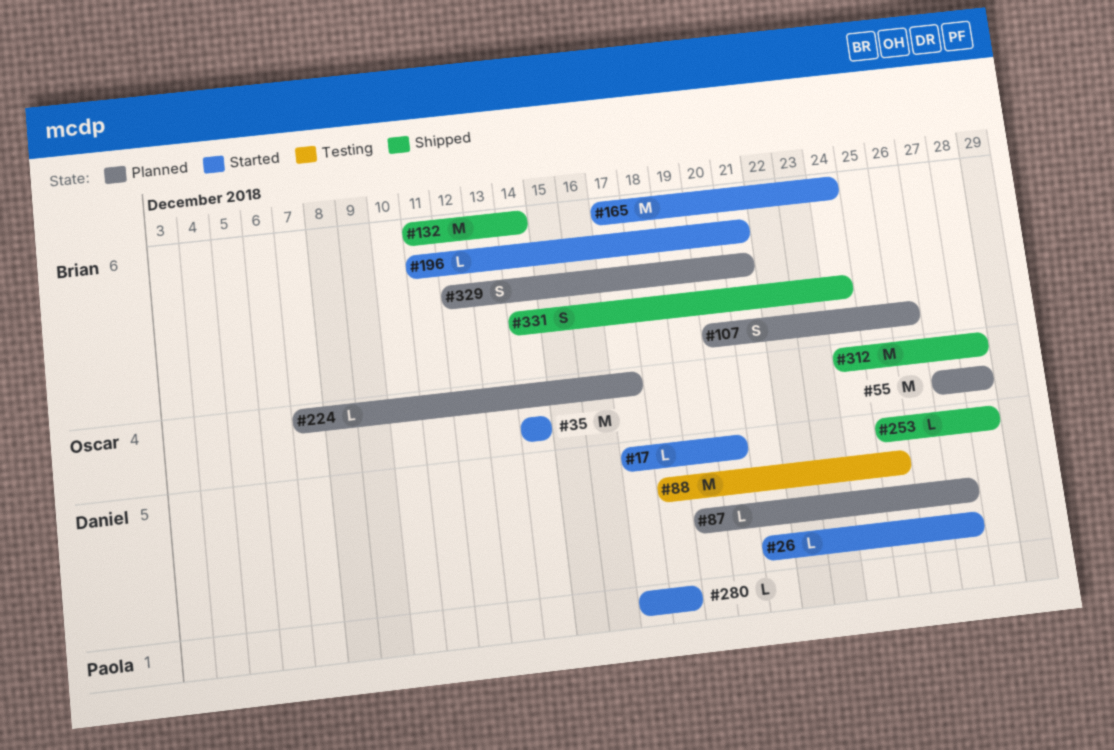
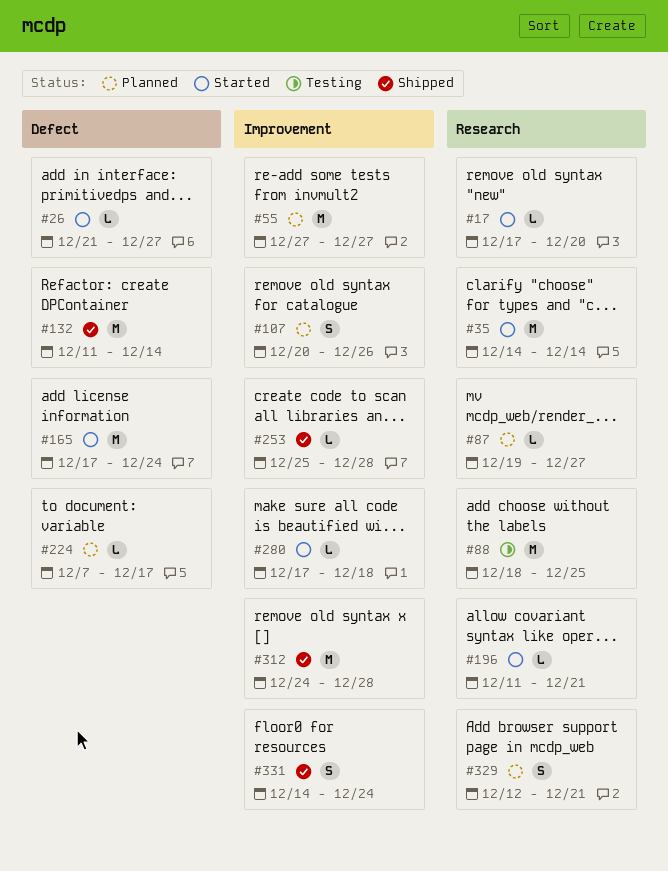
#55, due: Dec 28 -> Dec 27

